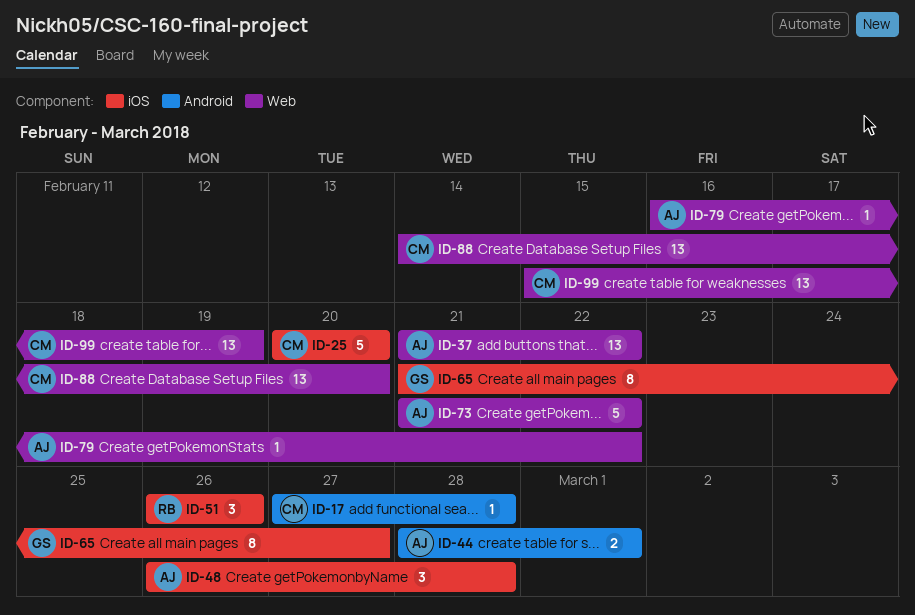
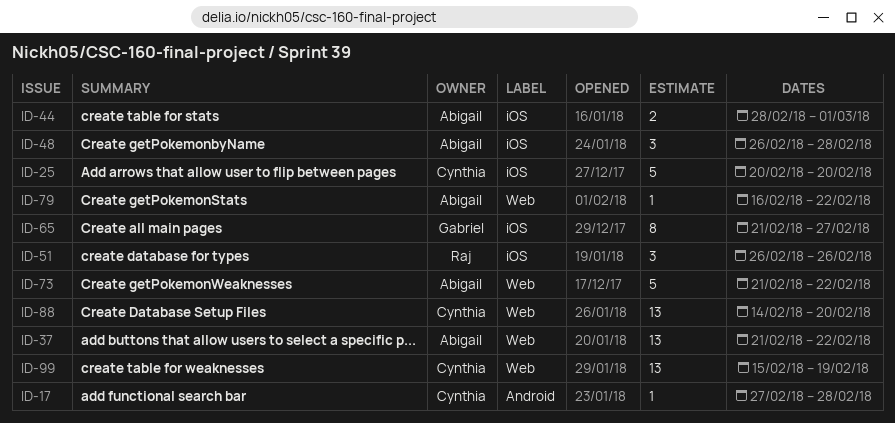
ID-44, label: Android -> iOS

